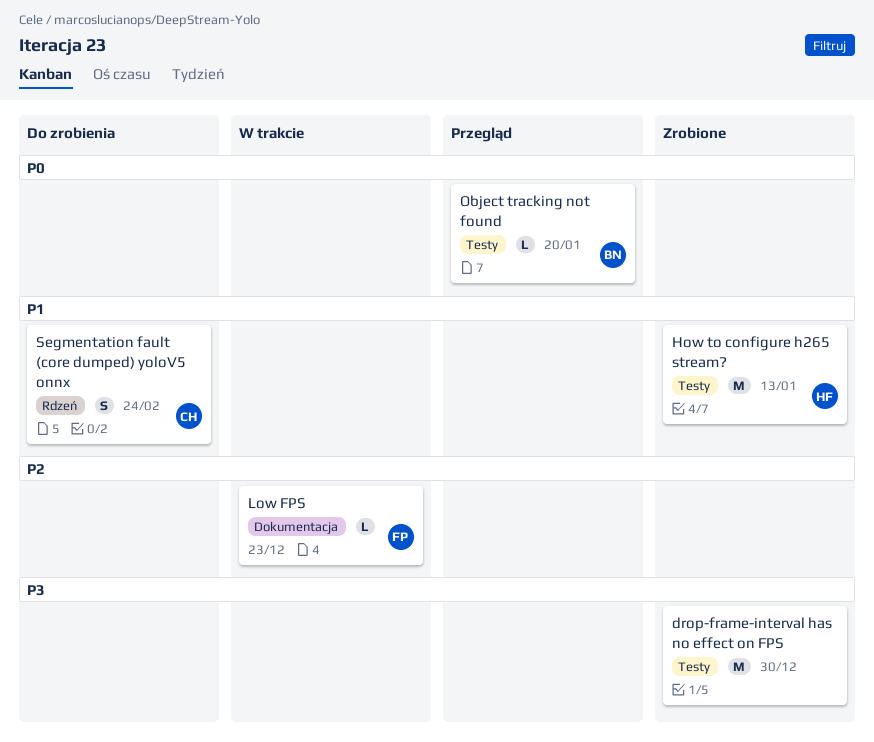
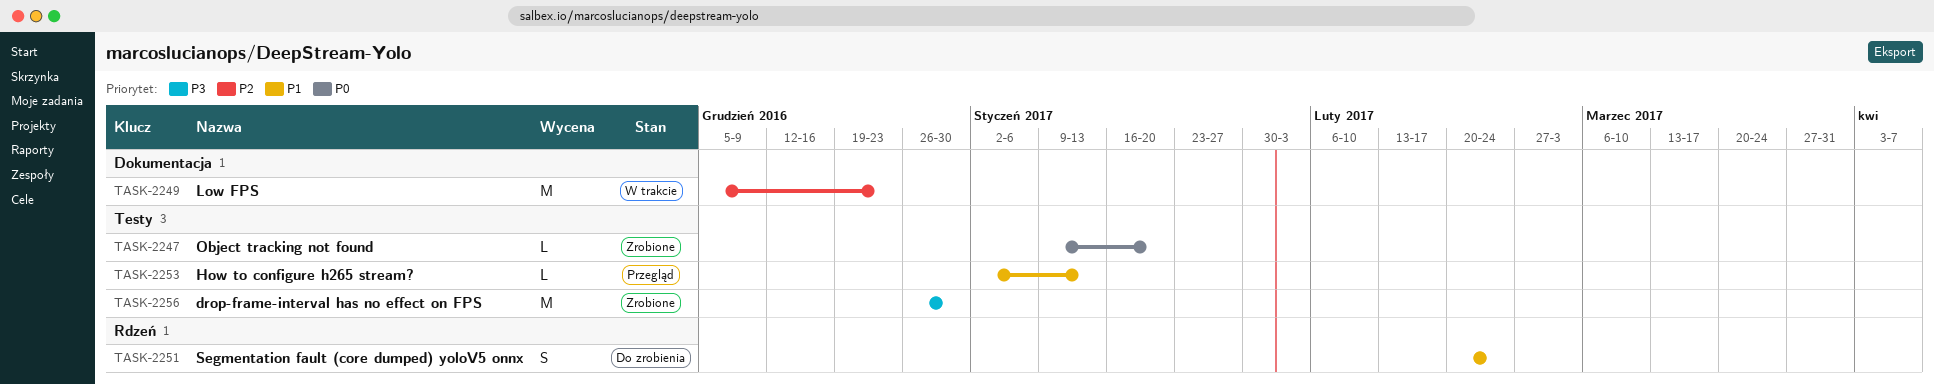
How to configure h265 stream?, status: Zrobione -> Przegląd
How to configure h265 stream?, estimate: M -> L
Low FPS, estimate: L -> M
Object tracking not found, status: Przegląd -> Zrobione

